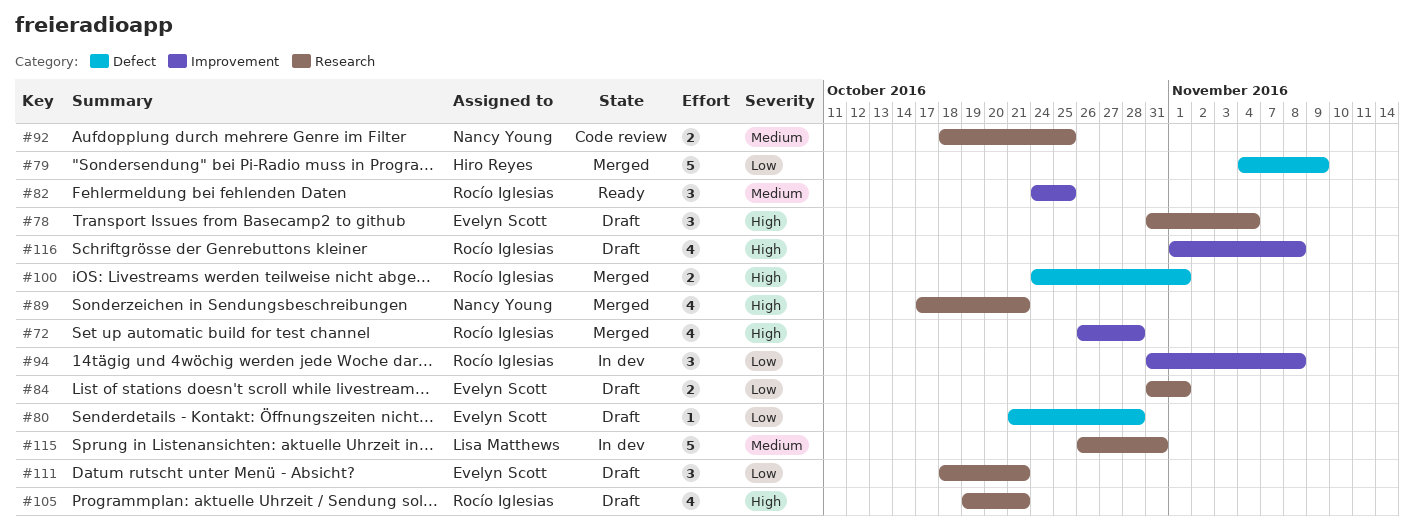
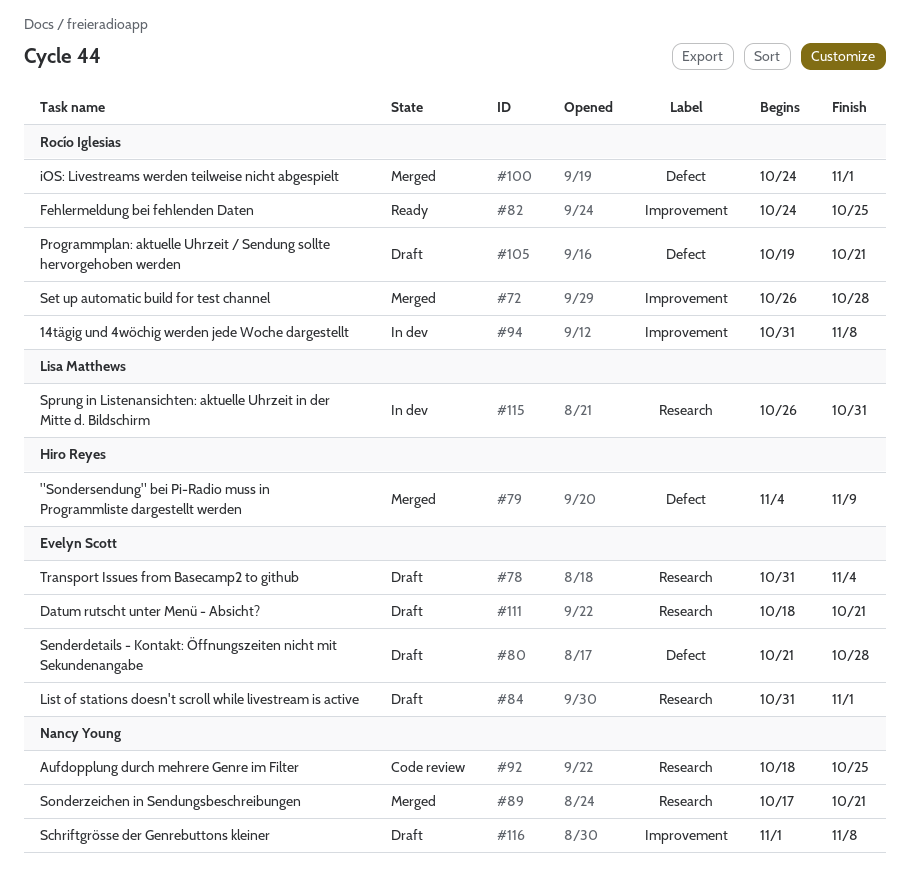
#105, label: Research -> Defect
#116, owner: Rocío Iglesias -> Nancy Young

